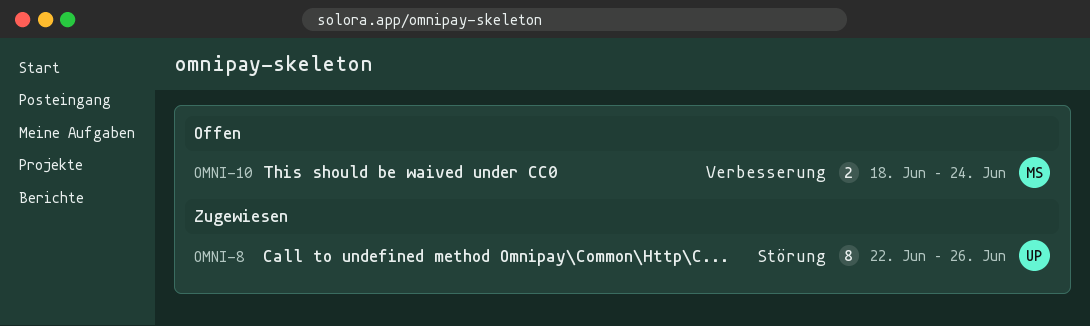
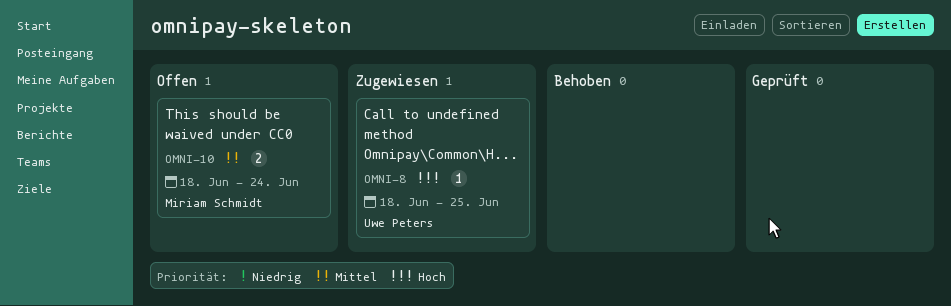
OMNI-8, estimate: 8 -> 1
OMNI-8, start: Jun 22 -> Jun 18
OMNI-8, due: Jun 26 -> Jun 25

